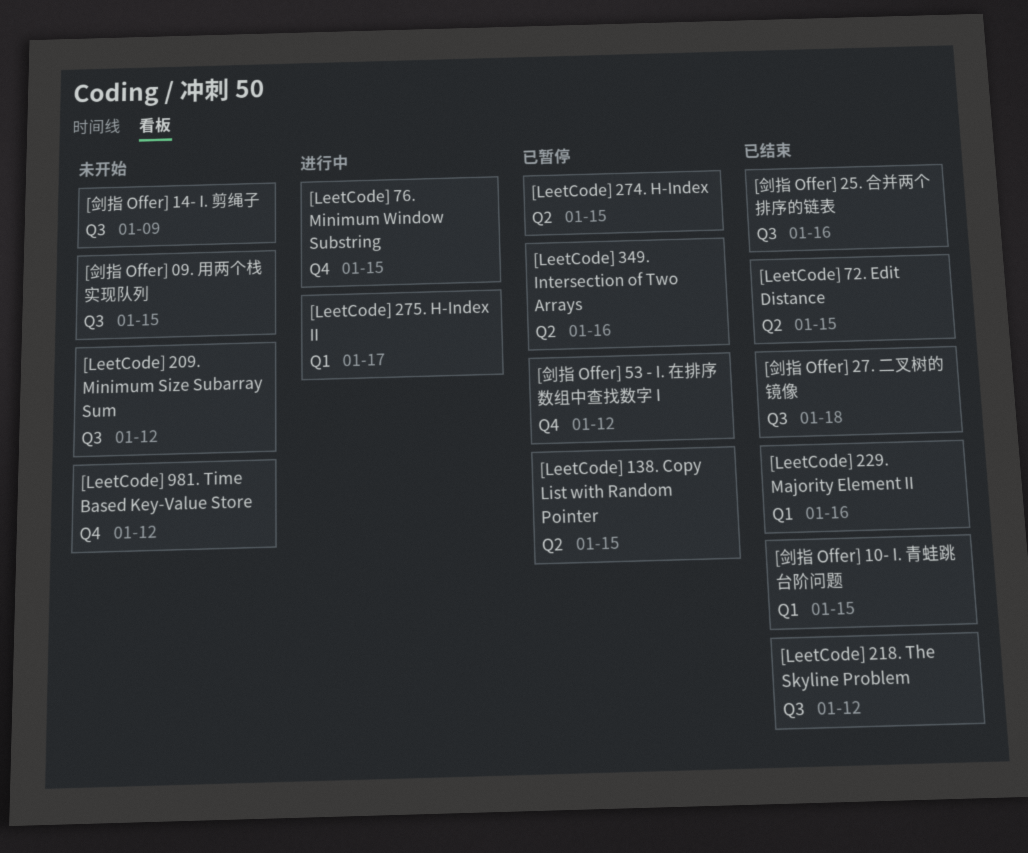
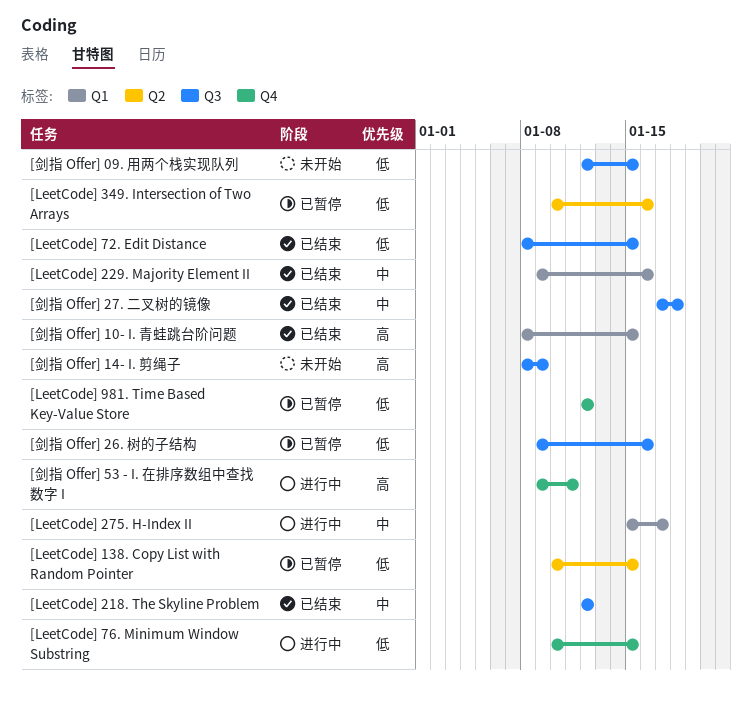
[LeetCode] 209. Minimum Size Subarray Sum: present -> none
[LeetCode] 274. H-Index: present -> none
[LeetCode] 72. Edit Distance, label: Q2 -> Q3
[LeetCode] 981. Time Based Key-Value Store, status: 未开始 -> 已暂停
[剑指 Offer] 25. 合并两个排序的链表: present -> none
[剑指 Offer] 26. 树的子结构: none -> present
[剑指 Offer] 53 - I. 在排序数组中查找数字 I, status: 已暂停 -> 进行中
[剑指 Offer] 53 - I. 在排序数组中查找数字 I, due: Jan 12 -> Jan 11

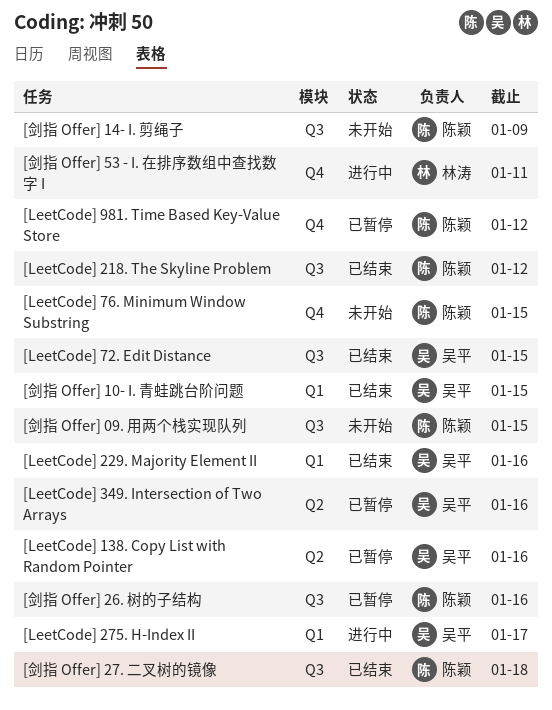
[LeetCode] 138. Copy List with Random Pointer, due: Jan 15 -> Jan 16
[LeetCode] 76. Minimum Window Substring, status: 进行中 -> 未开始

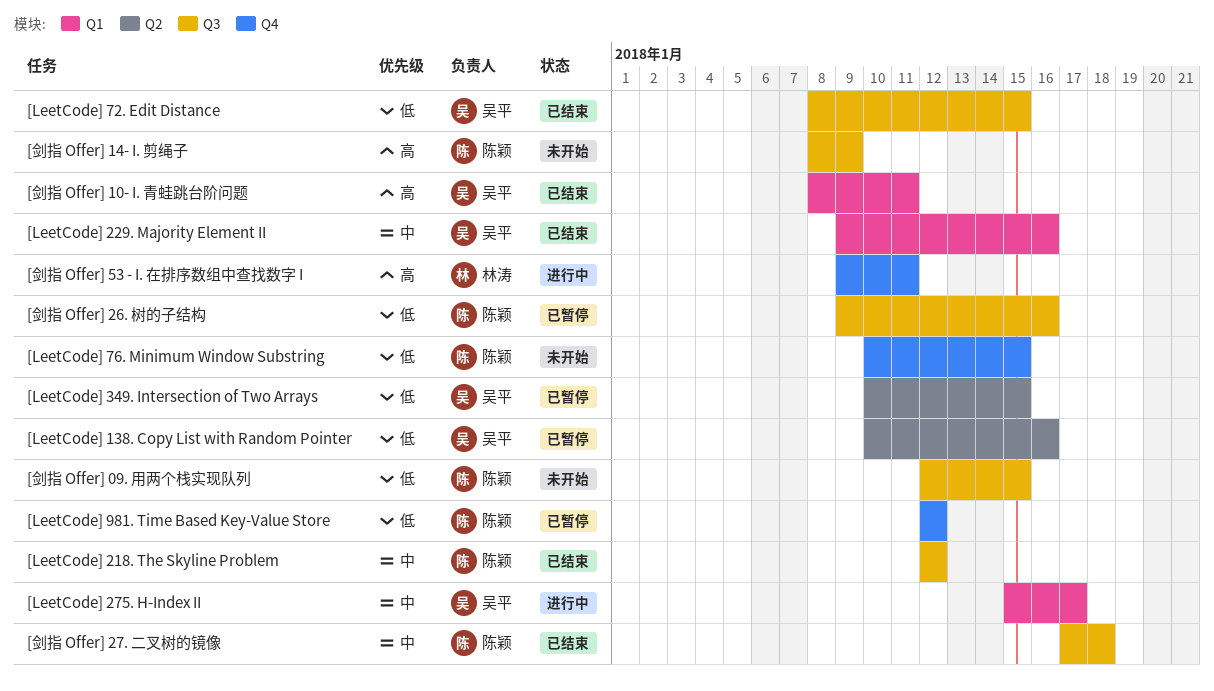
[LeetCode] 349. Intersection of Two Arrays, due: Jan 16 -> Jan 15
[剑指 Offer] 10- I. 青蛙跳台阶问题, due: Jan 15 -> Jan 11

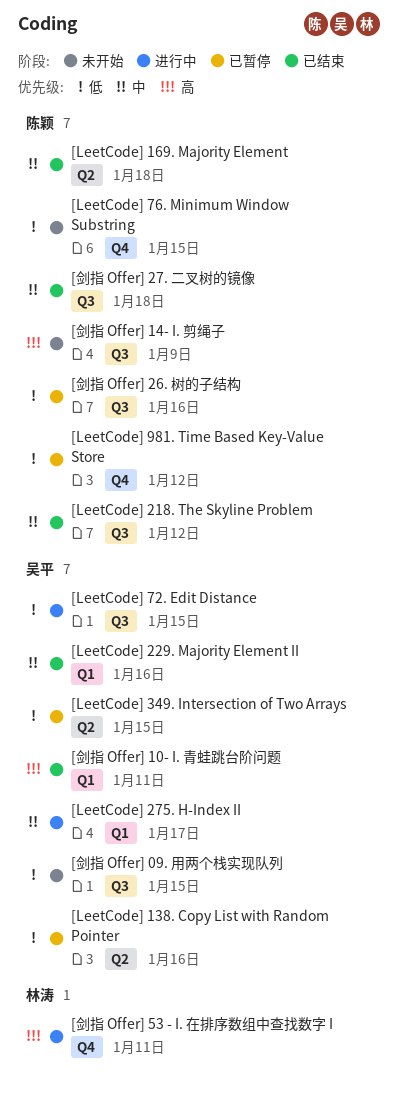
[LeetCode] 169. Majority Element: none -> present
[LeetCode] 72. Edit Distance, status: 已结束 -> 进行中
[剑指 Offer] 09. 用两个栈实现队列, owner: 陈颖 -> 吴平

